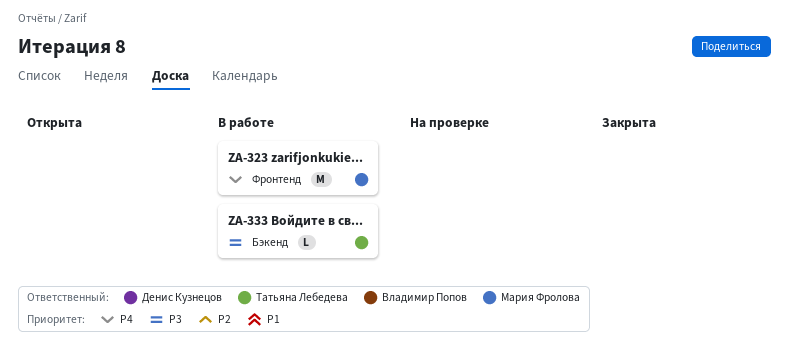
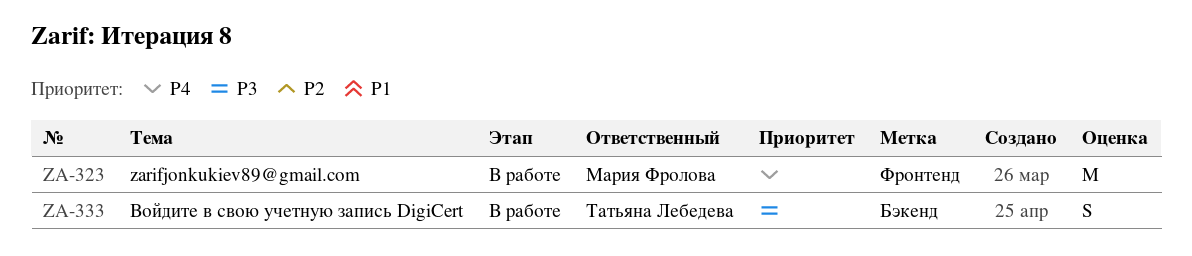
ZA-333, estimate: L -> S

